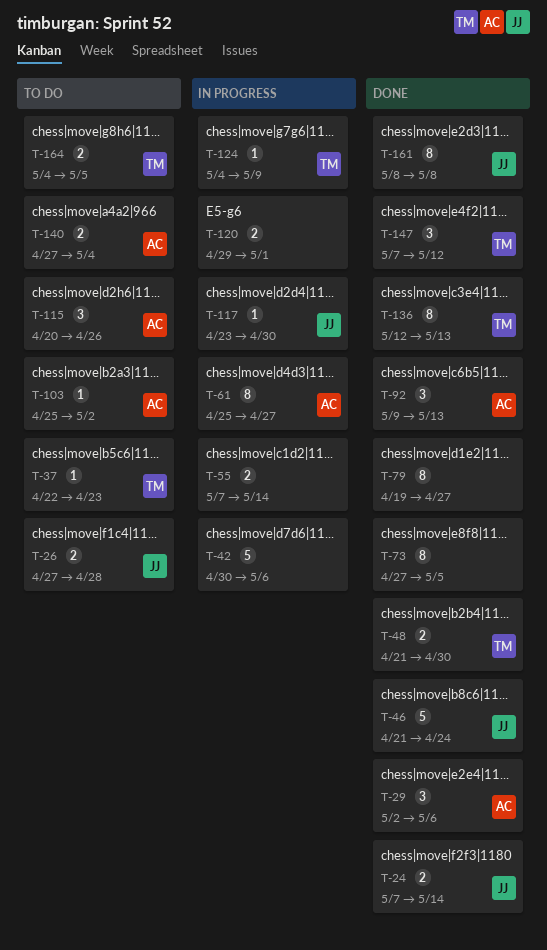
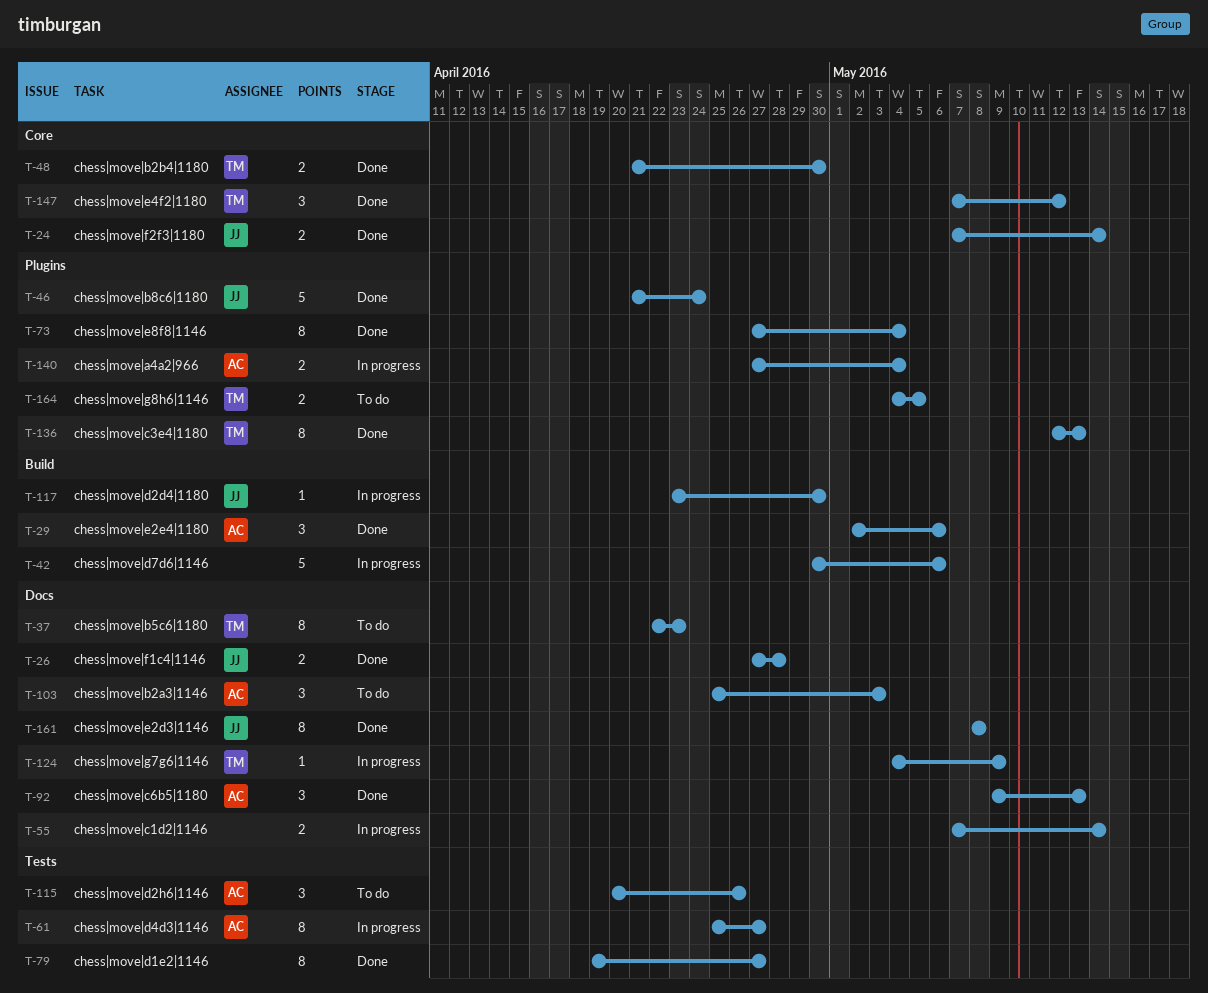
T-26, status: To do -> Done
T-37, estimate: 1 -> 8
T-73, due: May 5 -> May 4
T-103, estimate: 1 -> 3
T-103, due: May 2 -> May 3
T-120: present -> none
T-140, status: To do -> In progress

